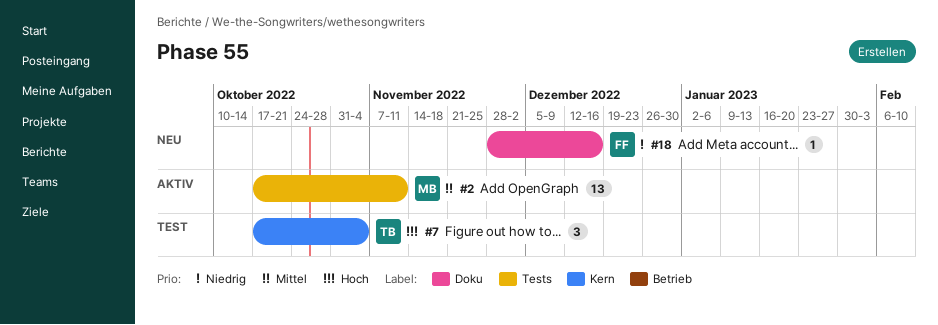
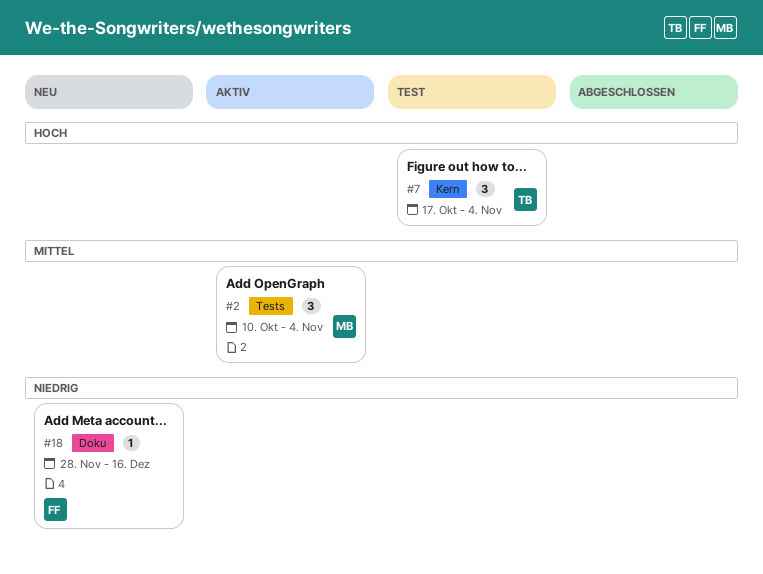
#2, estimate: 13 -> 3
#2, start: Oct 17 -> Oct 10
#2, due: Nov 11 -> Nov 4

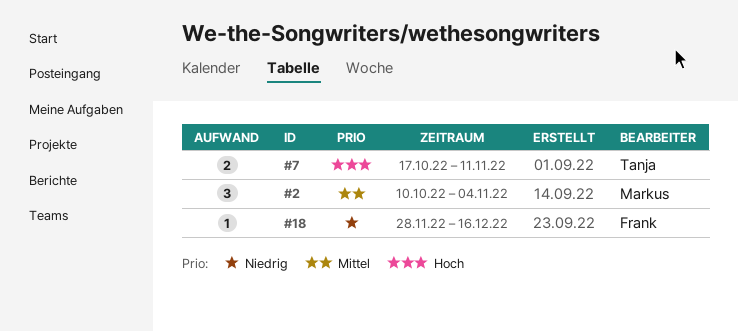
#7, estimate: 3 -> 2
#7, due: Nov 4 -> Nov 11

